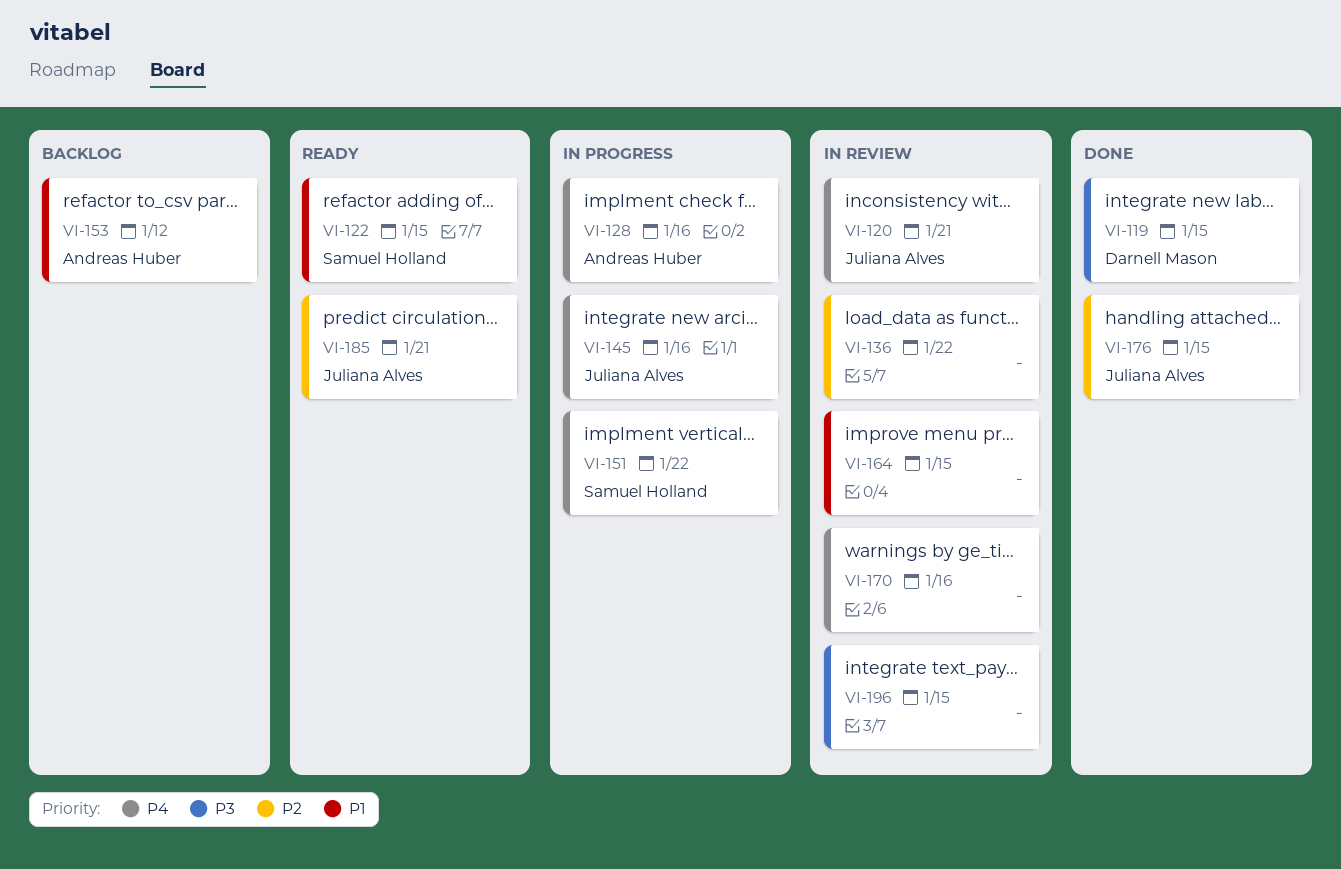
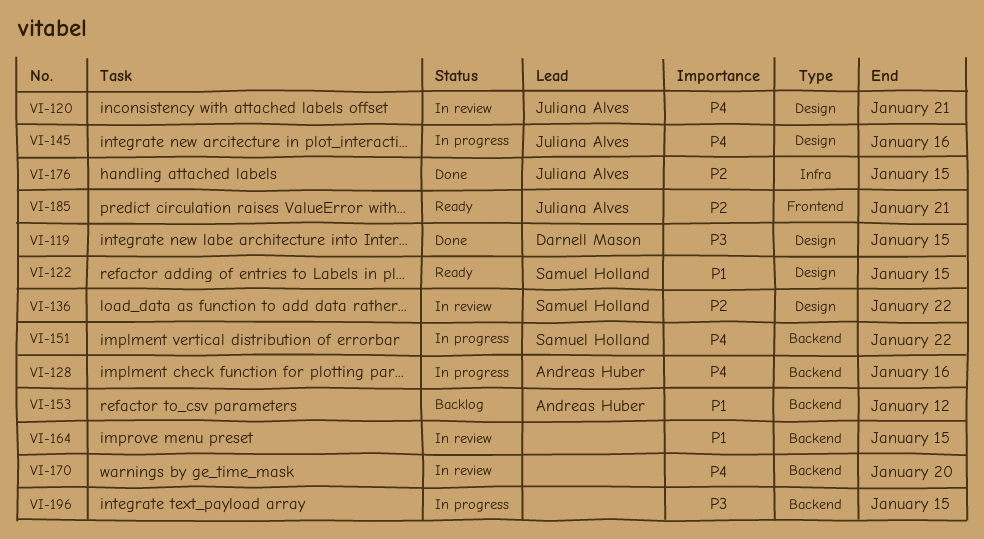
VI-136, owner: none -> Samuel Holland
VI-170, due: Jan 16 -> Jan 20
VI-196, status: In review -> In progress

